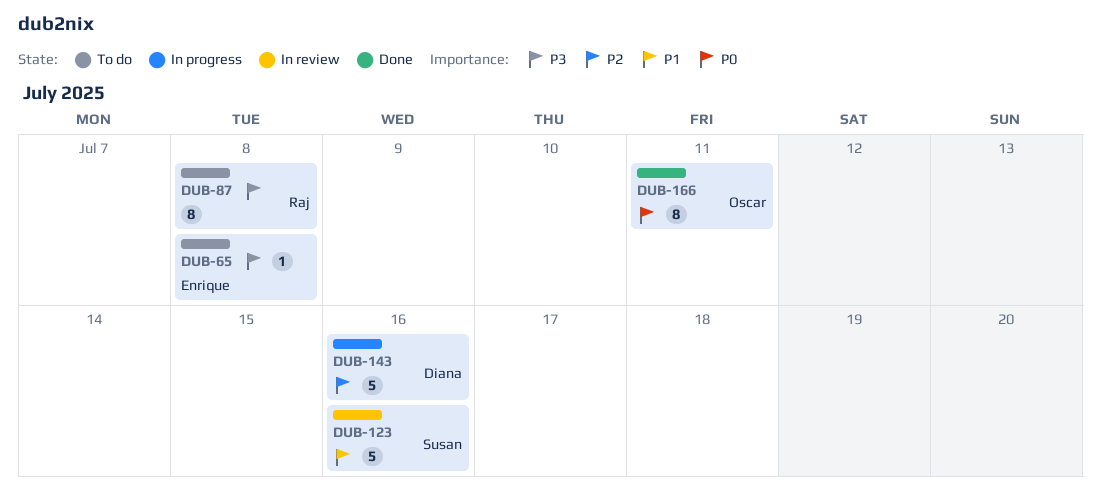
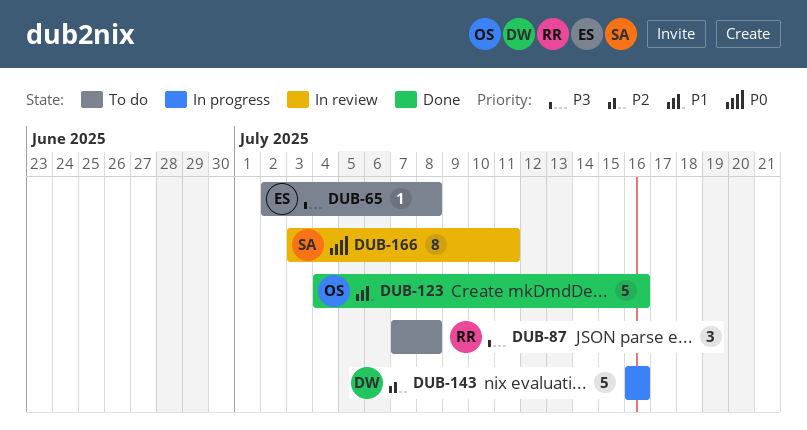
DUB-87, estimate: 8 -> 3
DUB-123, status: In review -> Done
DUB-123, owner: Susan -> Oscar
DUB-166, status: Done -> In review
DUB-166, owner: Oscar -> Susan

